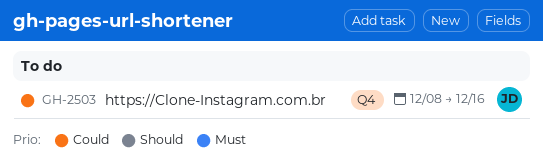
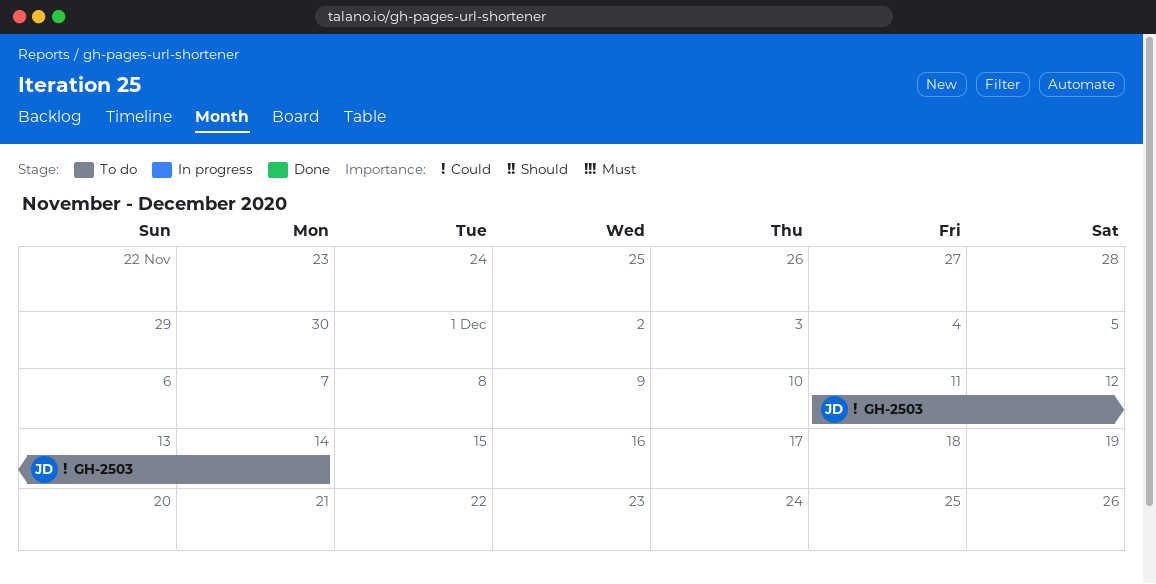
GH-2503, start: Dec 8 -> Dec 11
GH-2503, due: Dec 16 -> Dec 14

